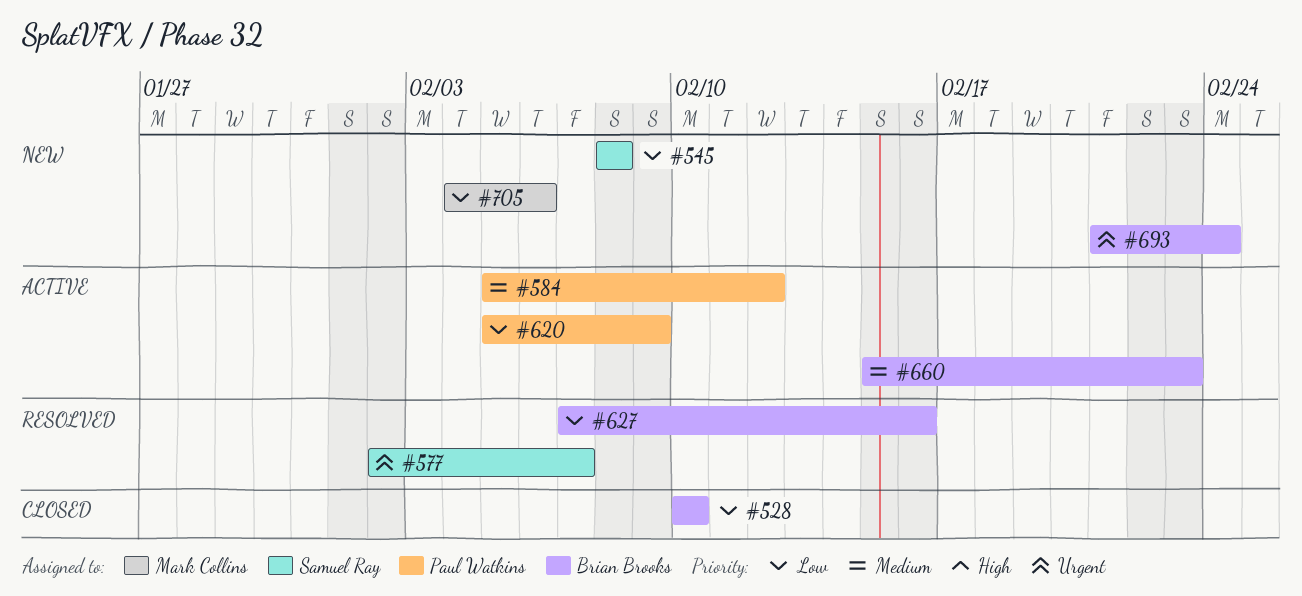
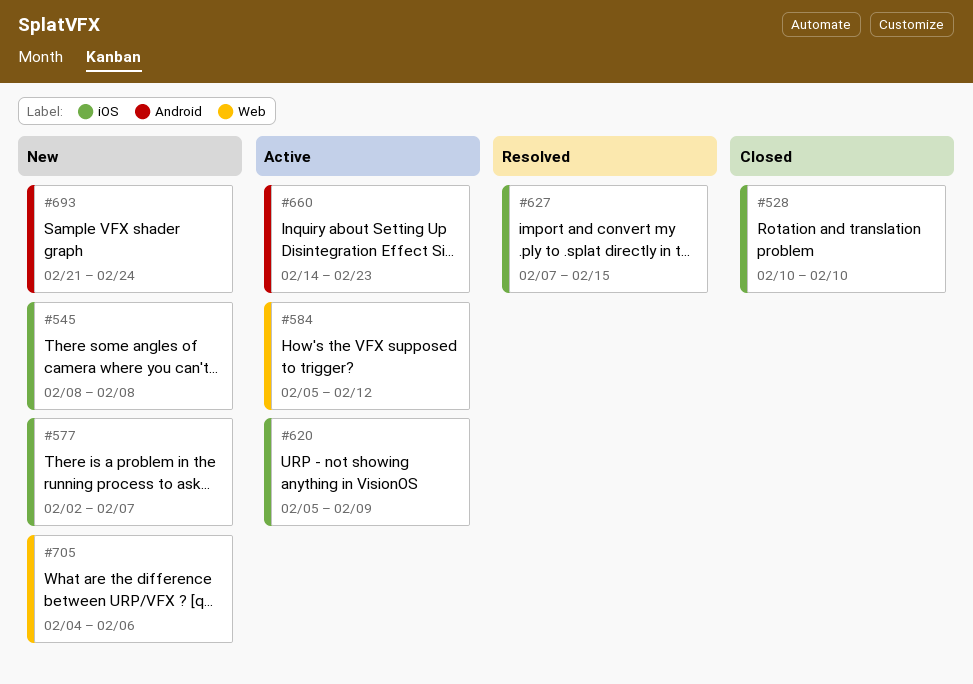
#577, status: Resolved -> New
#627, due: Feb 16 -> Feb 15
#660, start: Feb 15 -> Feb 14

